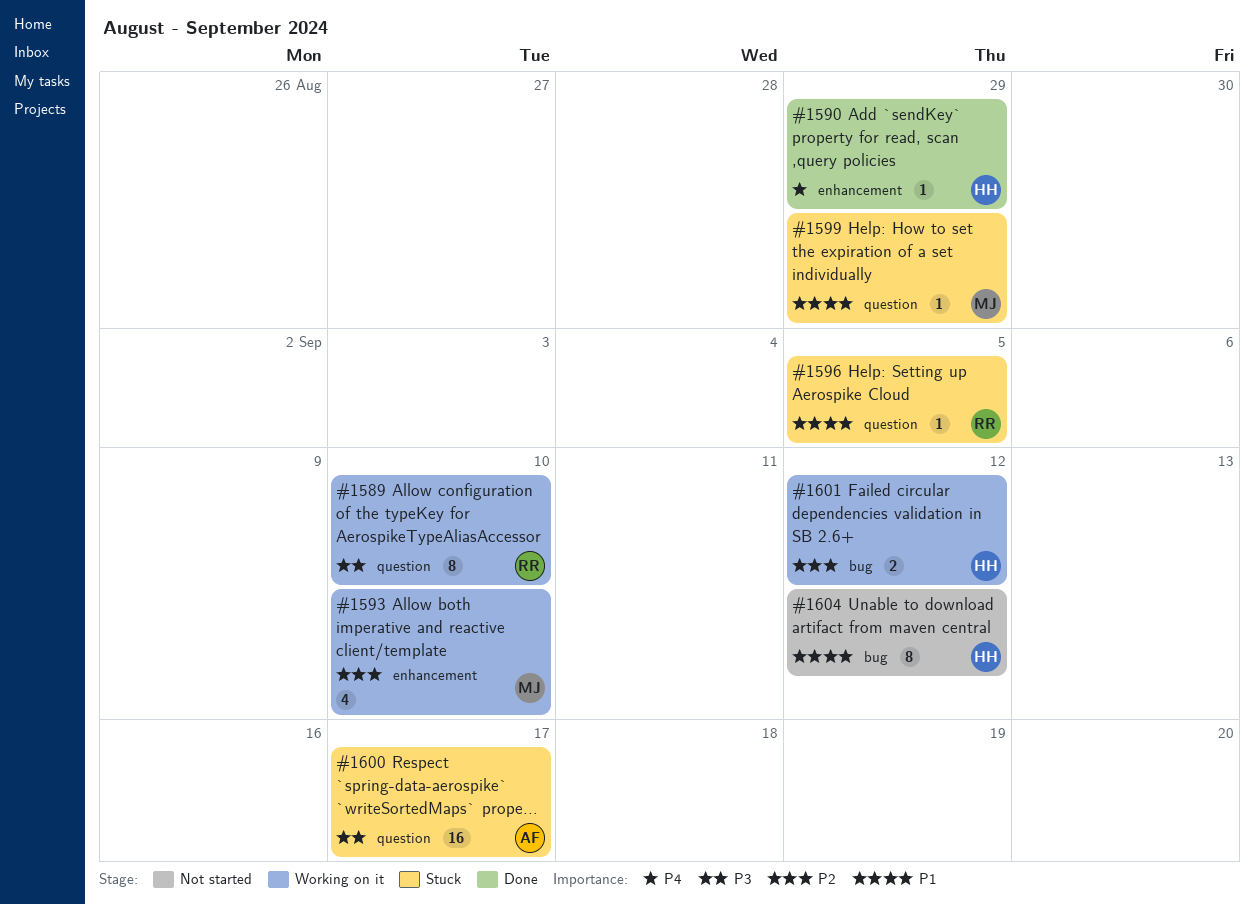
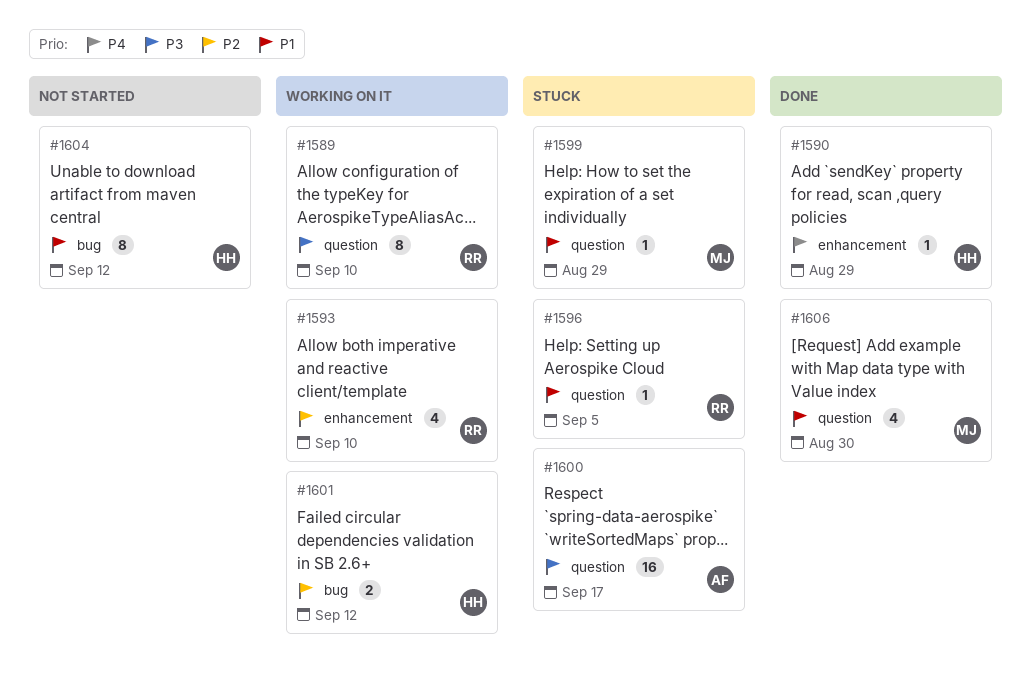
#1593, owner: MJ -> RR
#1606: none -> present

